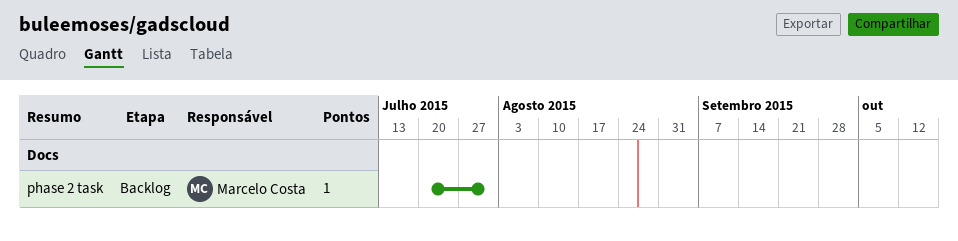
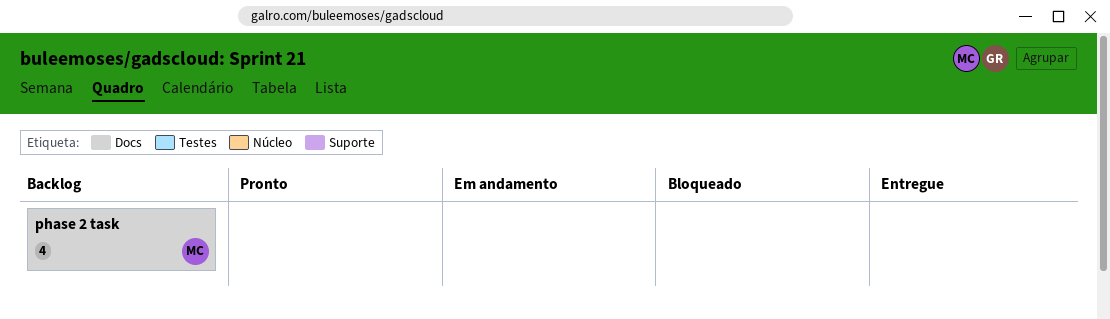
phase 2 task, estimate: 1 -> 4

